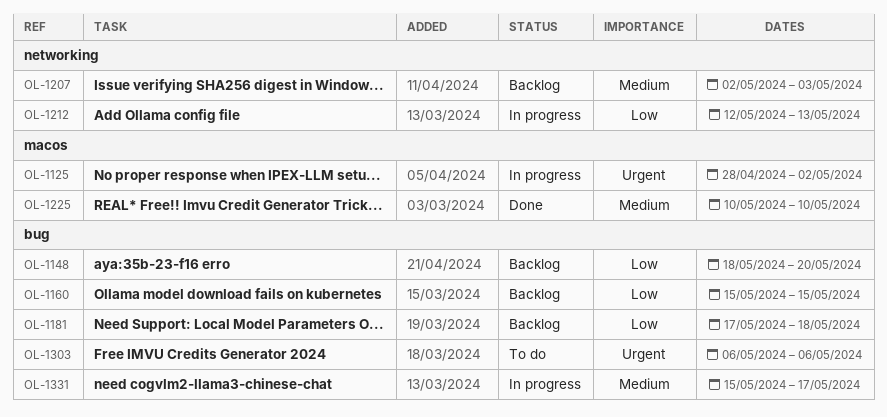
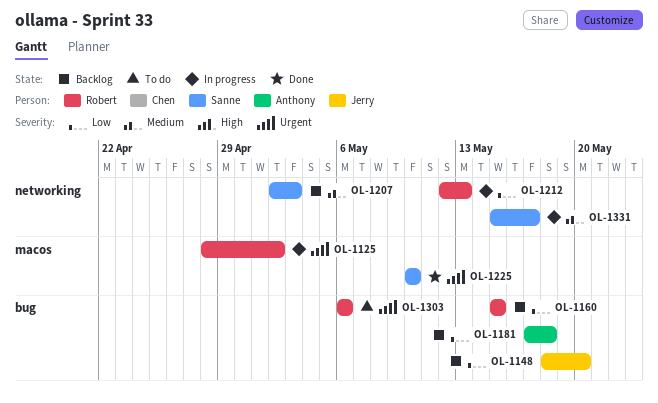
OL-1225, priority: Medium -> Urgent
OL-1331, label: bug -> networking

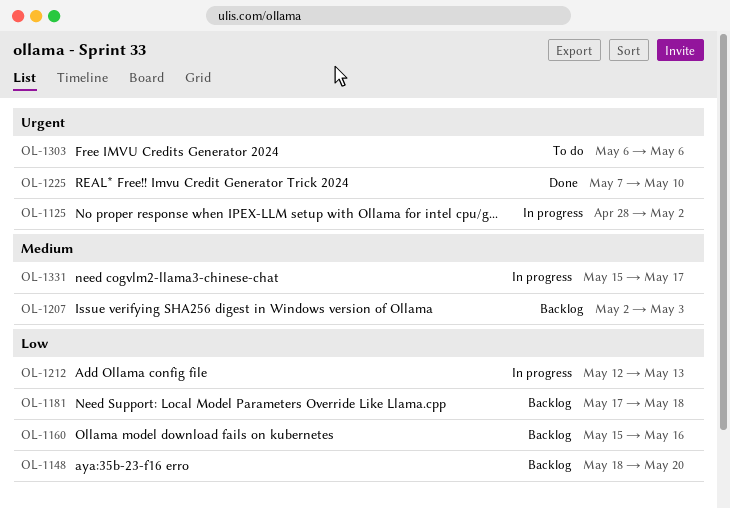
OL-1160, due: May 15 -> May 16
OL-1225, start: May 10 -> May 7

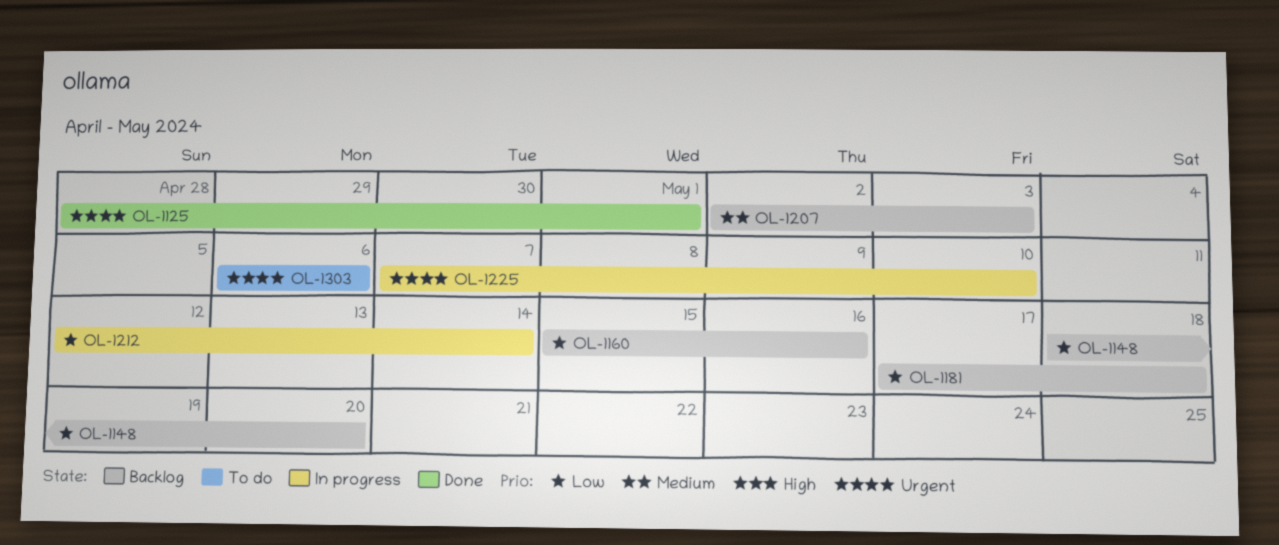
OL-1125, status: In progress -> Done
OL-1125, due: May 2 -> May 1
OL-1212, due: May 13 -> May 14
OL-1225, status: Done -> In progress
OL-1331: present -> none

